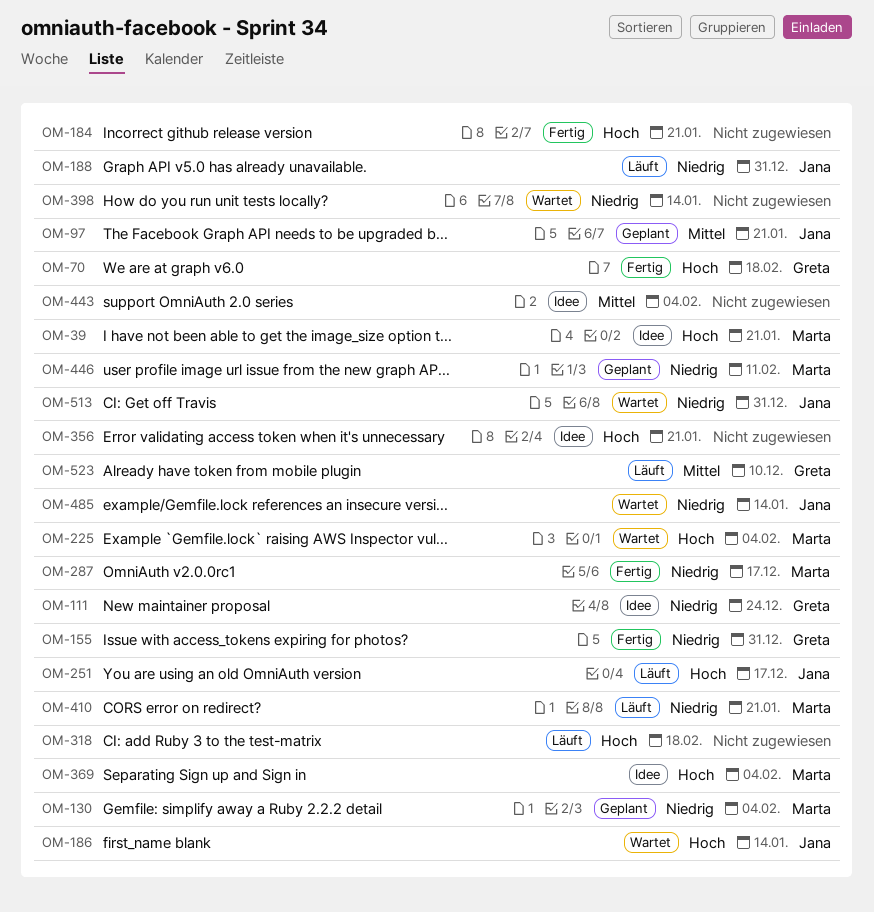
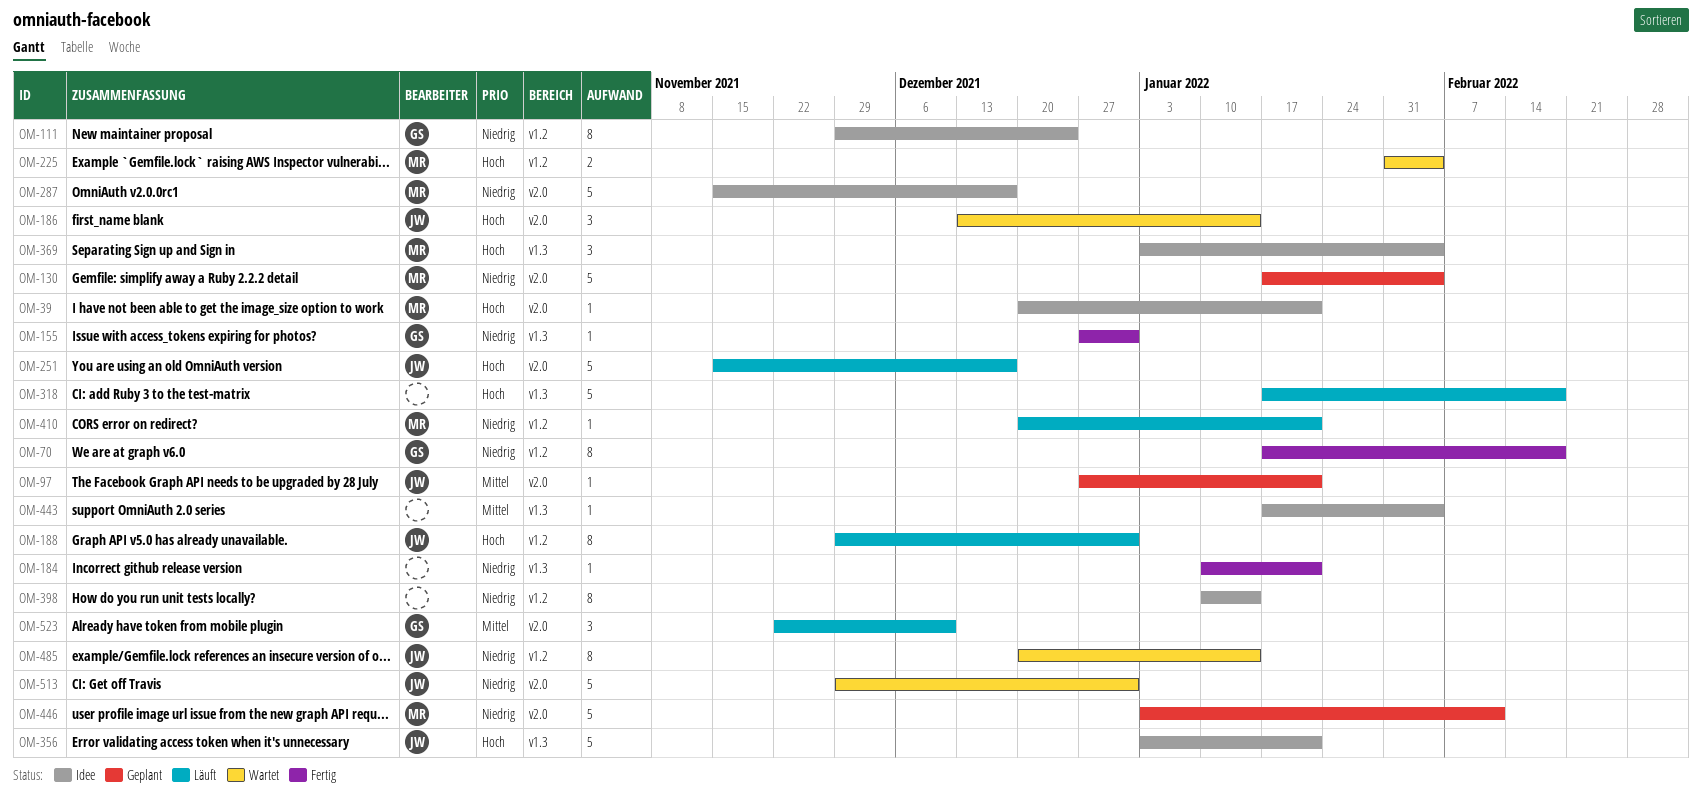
OM-70, priority: Hoch -> Niedrig
OM-184, priority: Hoch -> Niedrig
OM-188, priority: Niedrig -> Hoch
OM-287, status: Fertig -> Idee
OM-356, owner: none -> Jana
OM-398, status: Wartet -> Idee

